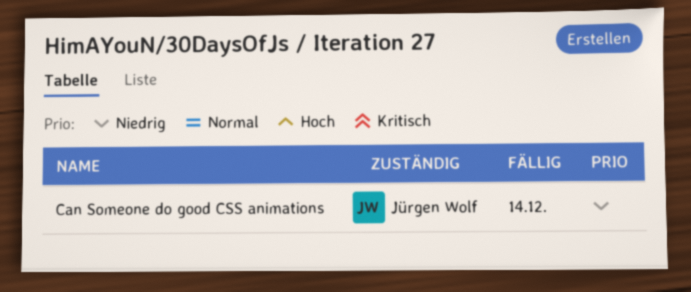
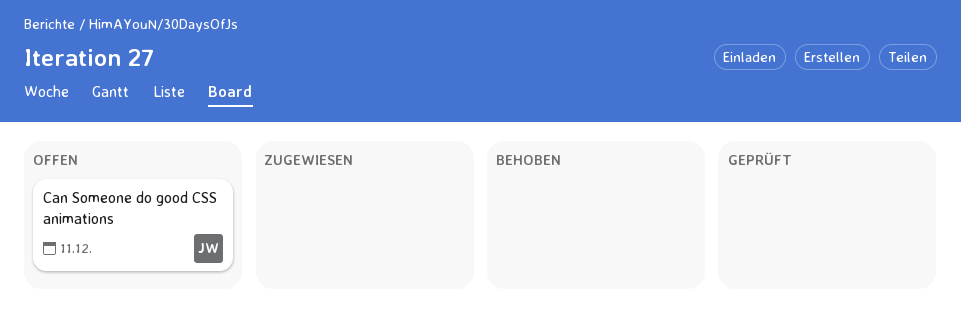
Can Someone do good CSS animations, due: Dec 14 -> Dec 11

